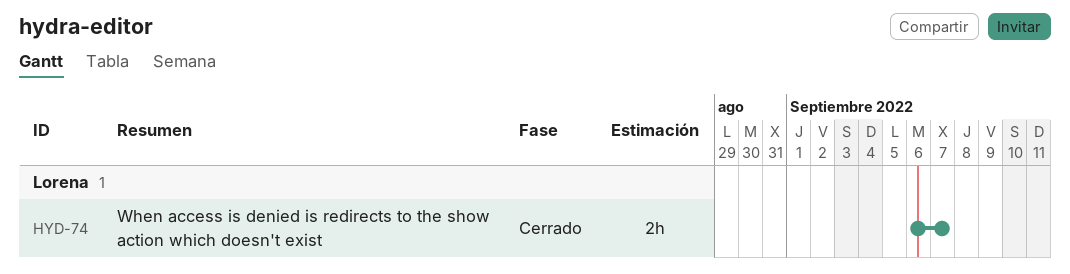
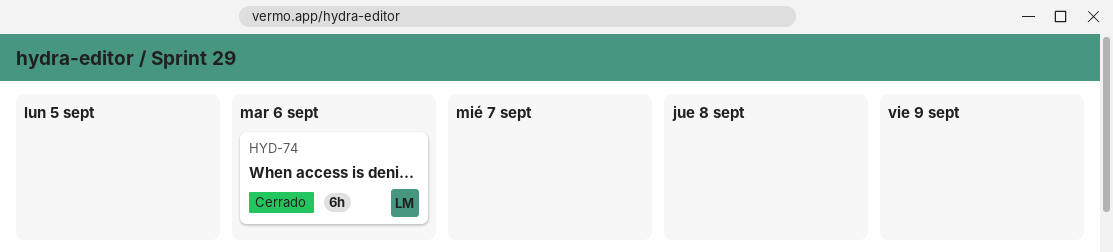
HYD-74, estimate: 2h -> 6h
HYD-74, due: Sep 7 -> Sep 6

